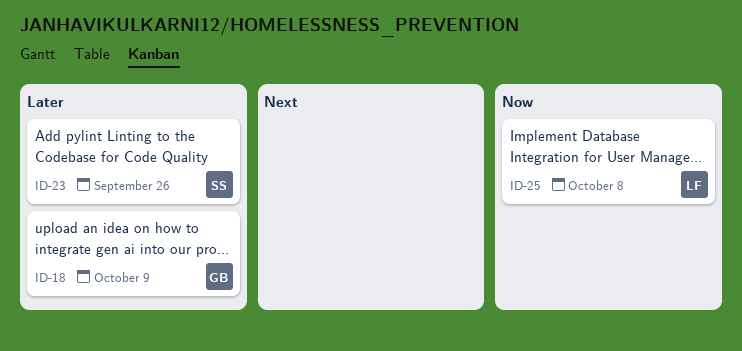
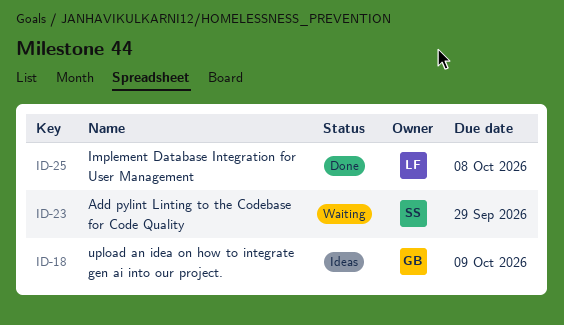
ID-23, due: Sep 26 -> Sep 29

